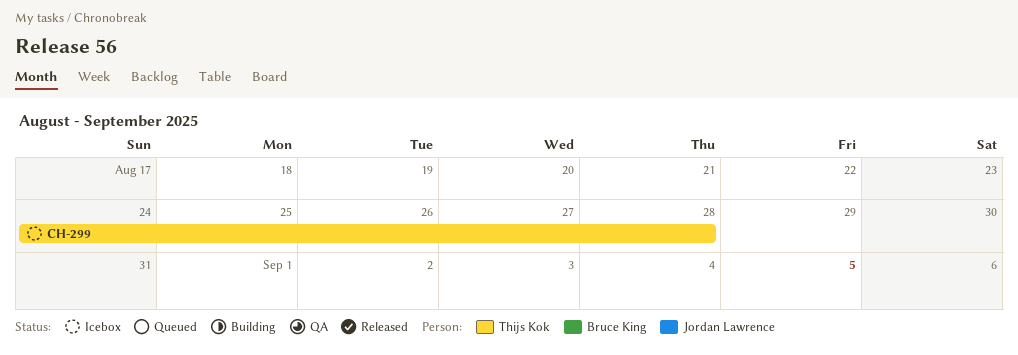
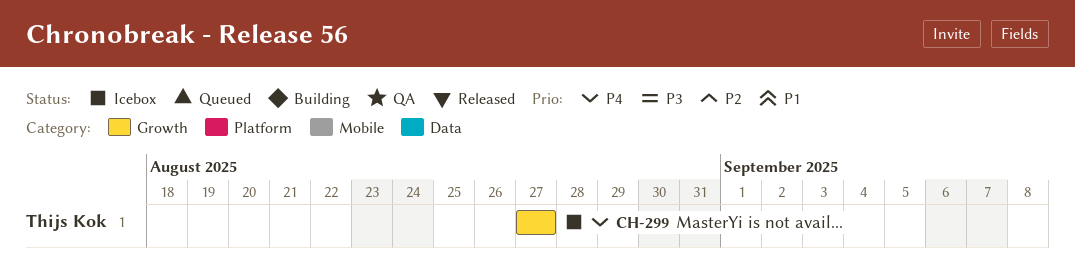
CH-299, start: Aug 24 -> Aug 27
CH-299, due: Aug 28 -> Aug 27

